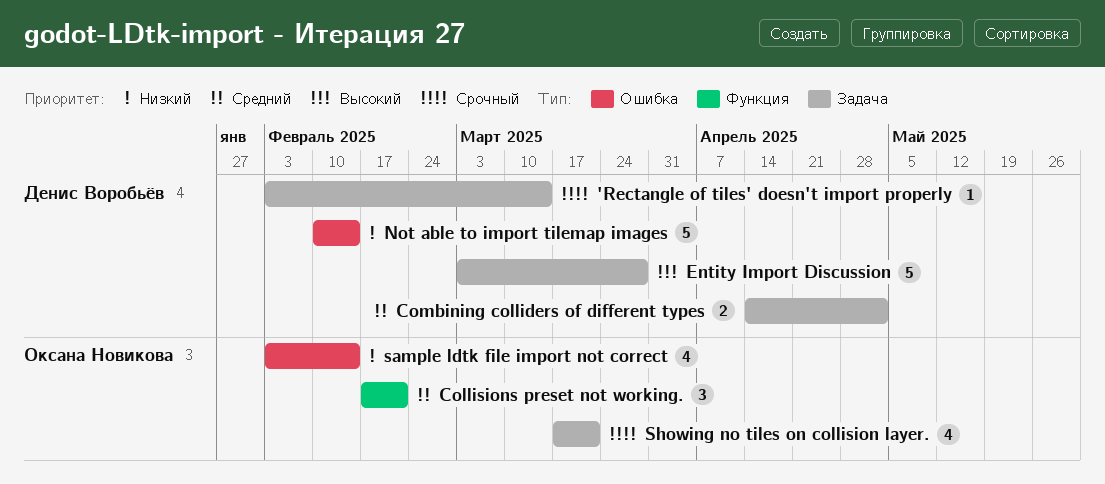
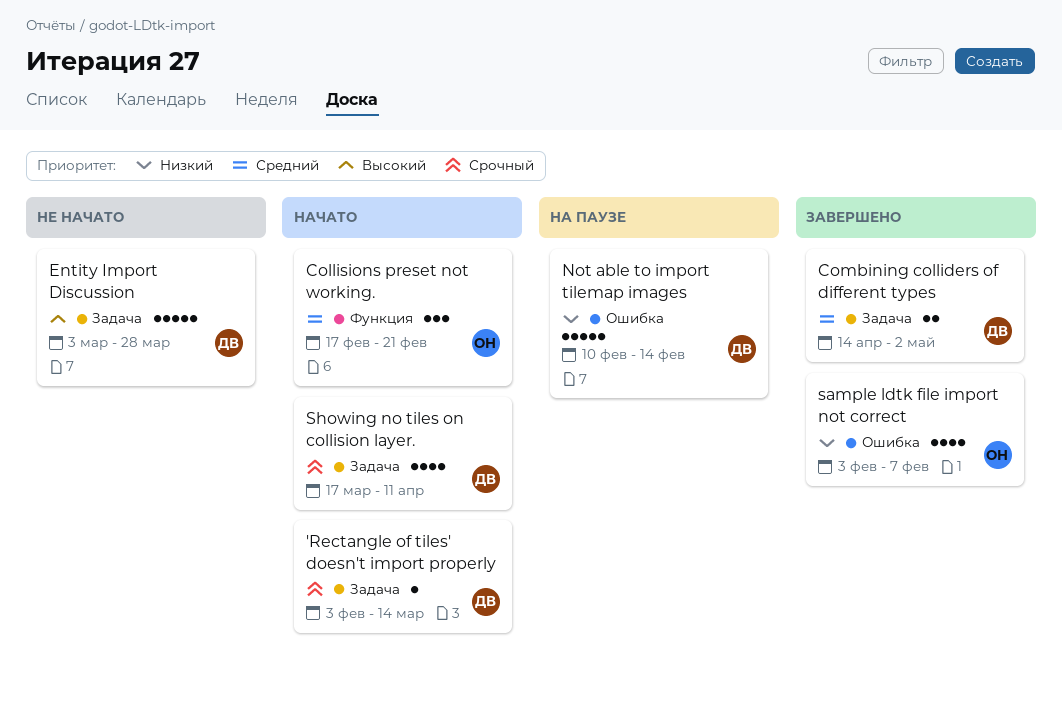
sample ldtk file import not correct, due: Feb 14 -> Feb 7
Showing no tiles on collision layer., owner: Оксана Новикова -> Денис Воробьёв
Showing no tiles on collision layer., due: Mar 21 -> Apr 11

